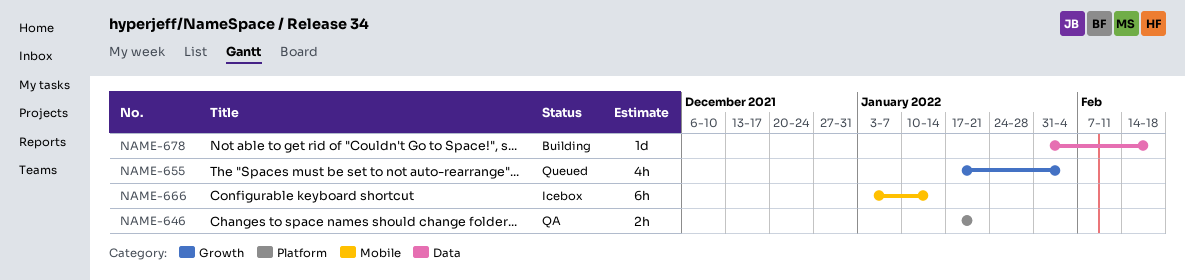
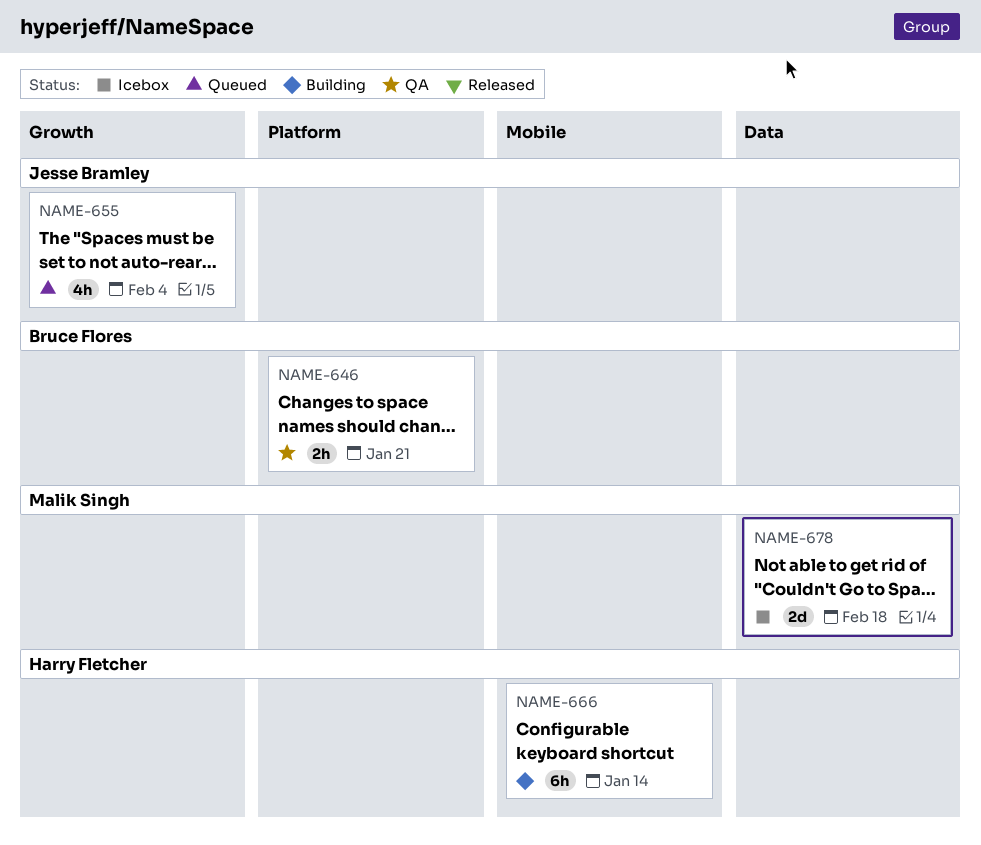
NAME-666, status: Icebox -> Building
NAME-678, status: Building -> Icebox
NAME-678, estimate: 1d -> 2d

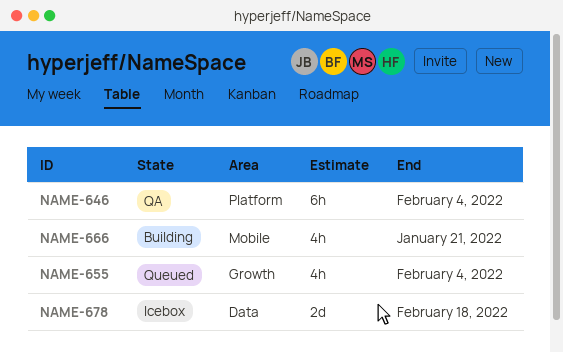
NAME-646, estimate: 2h -> 6h
NAME-646, due: Jan 21 -> Feb 4
NAME-666, estimate: 6h -> 4h
NAME-666, due: Jan 14 -> Jan 21

